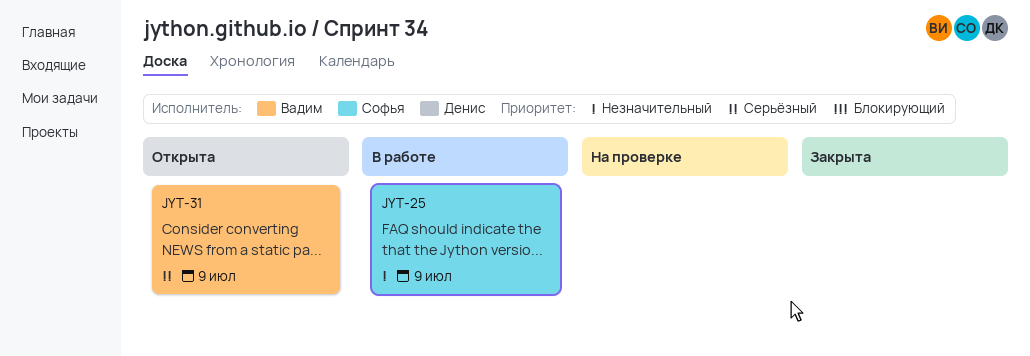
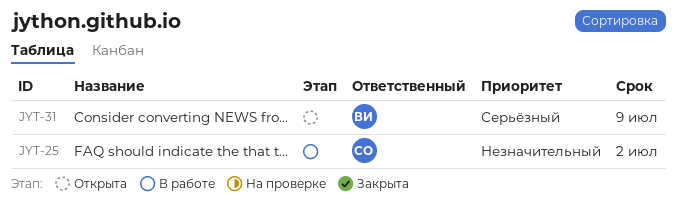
JYT-25, due: Jul 9 -> Jul 2

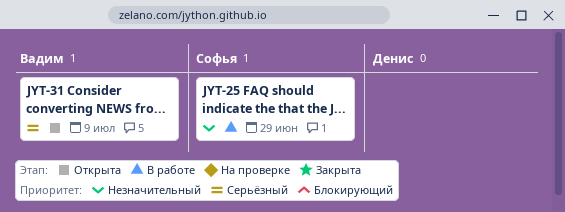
JYT-25, due: Jul 2 -> Jun 29

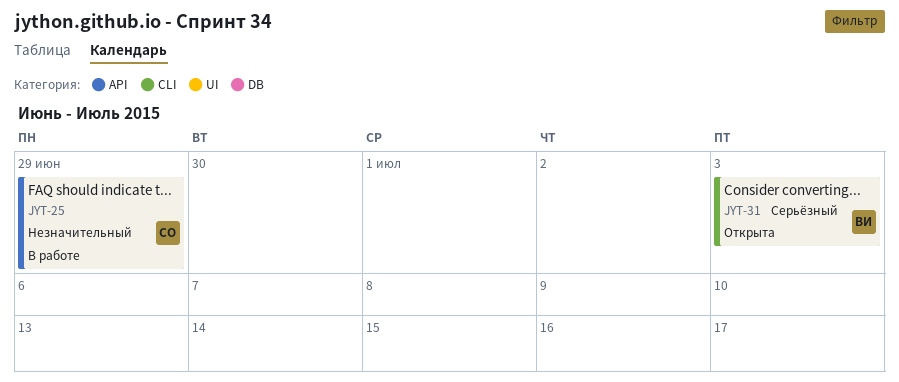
JYT-31, due: Jul 9 -> Jul 3

